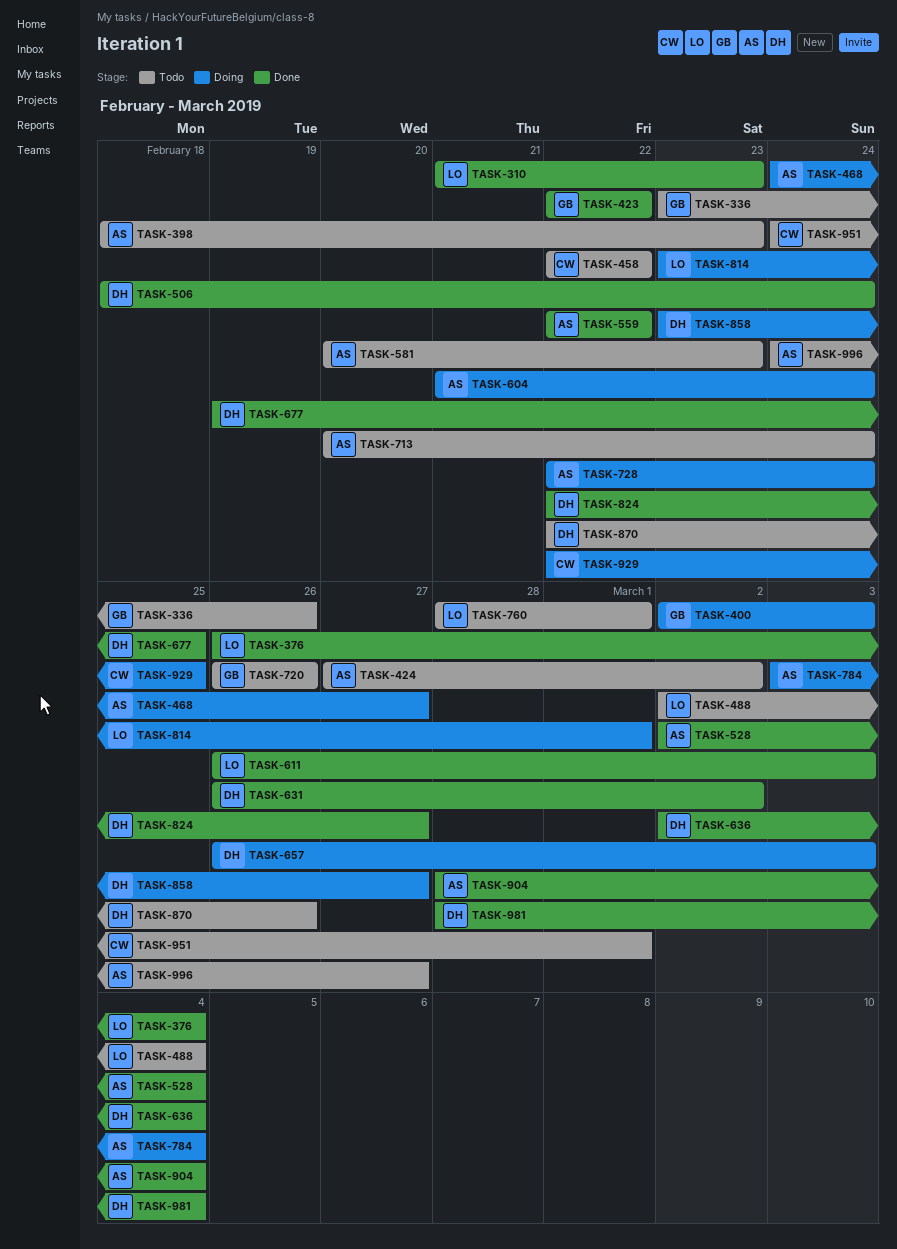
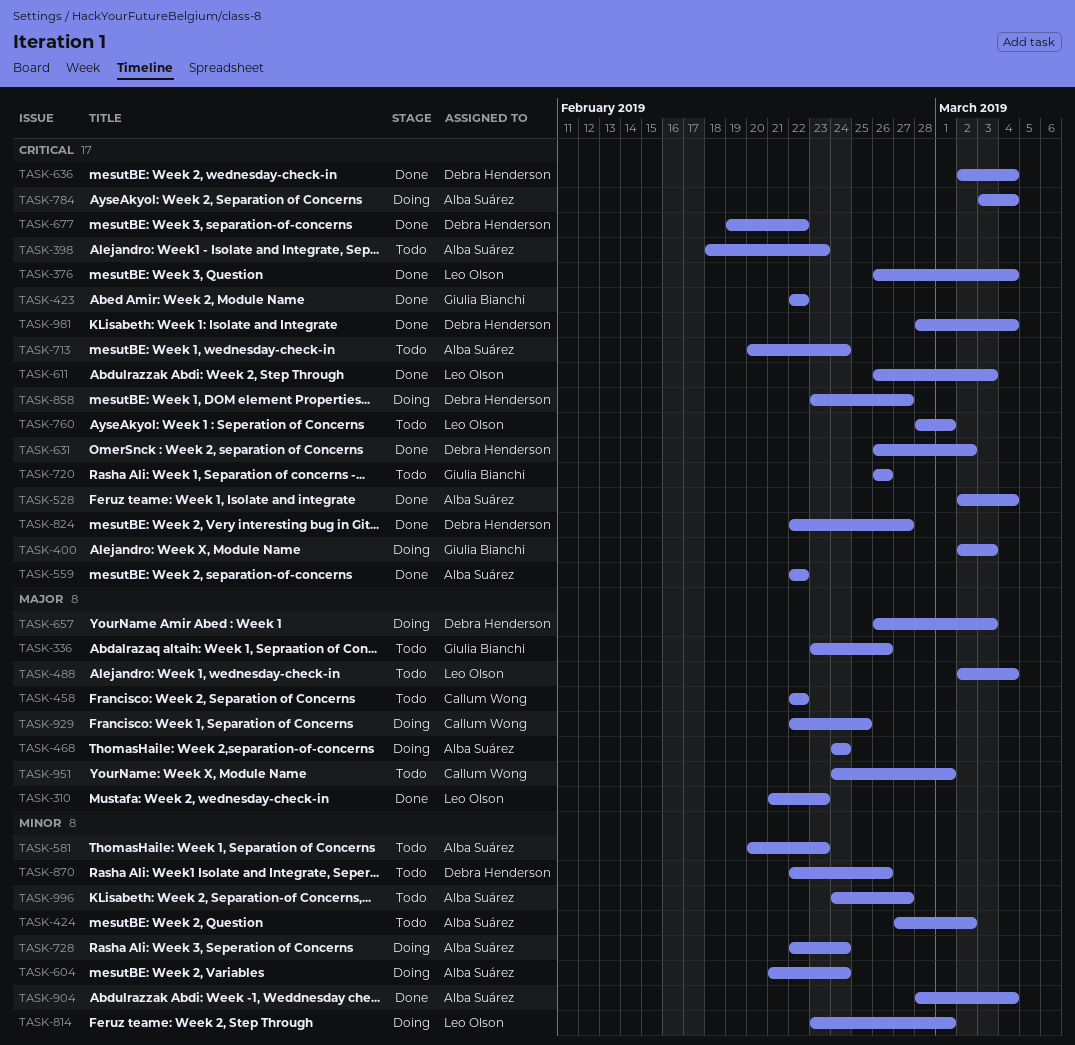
TASK-468, due: Feb 27 -> Feb 24
TASK-506: present -> none
TASK-677, due: Feb 25 -> Feb 22

